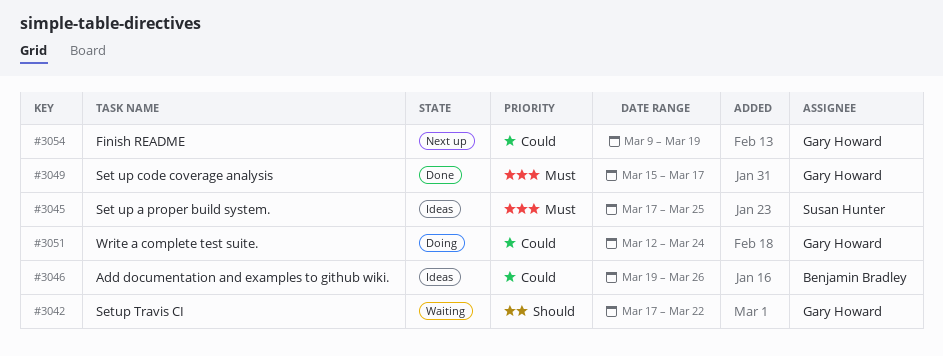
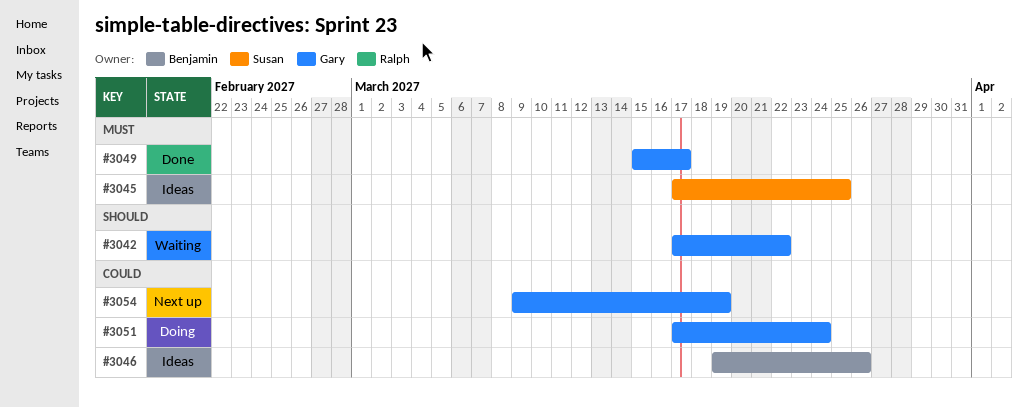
#3051, start: Mar 12 -> Mar 17

